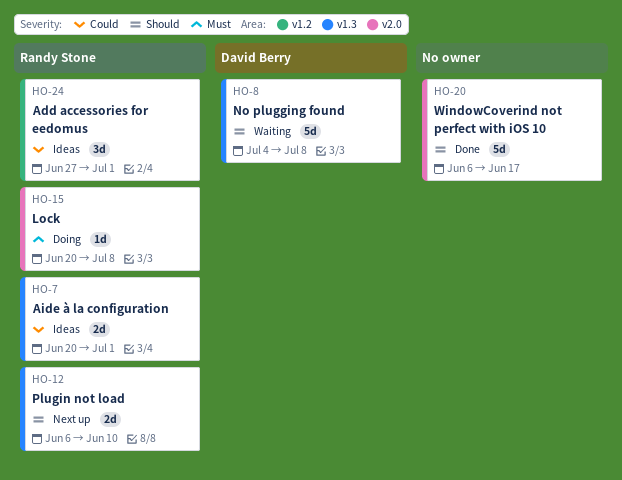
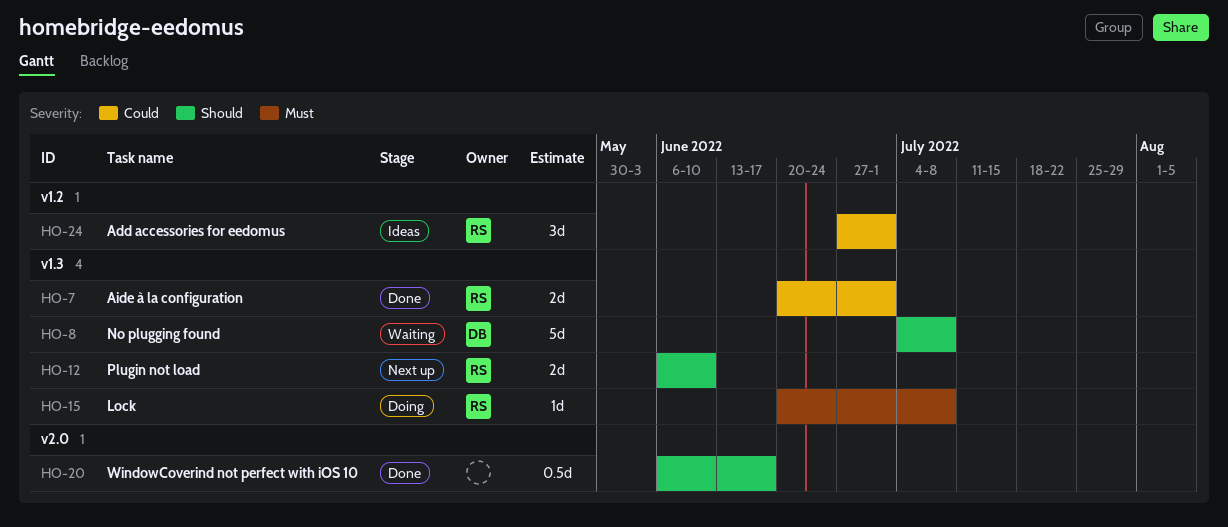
HO-7, status: Ideas -> Done
HO-15, label: v2.0 -> v1.3
HO-20, estimate: 5d -> 0.5d

